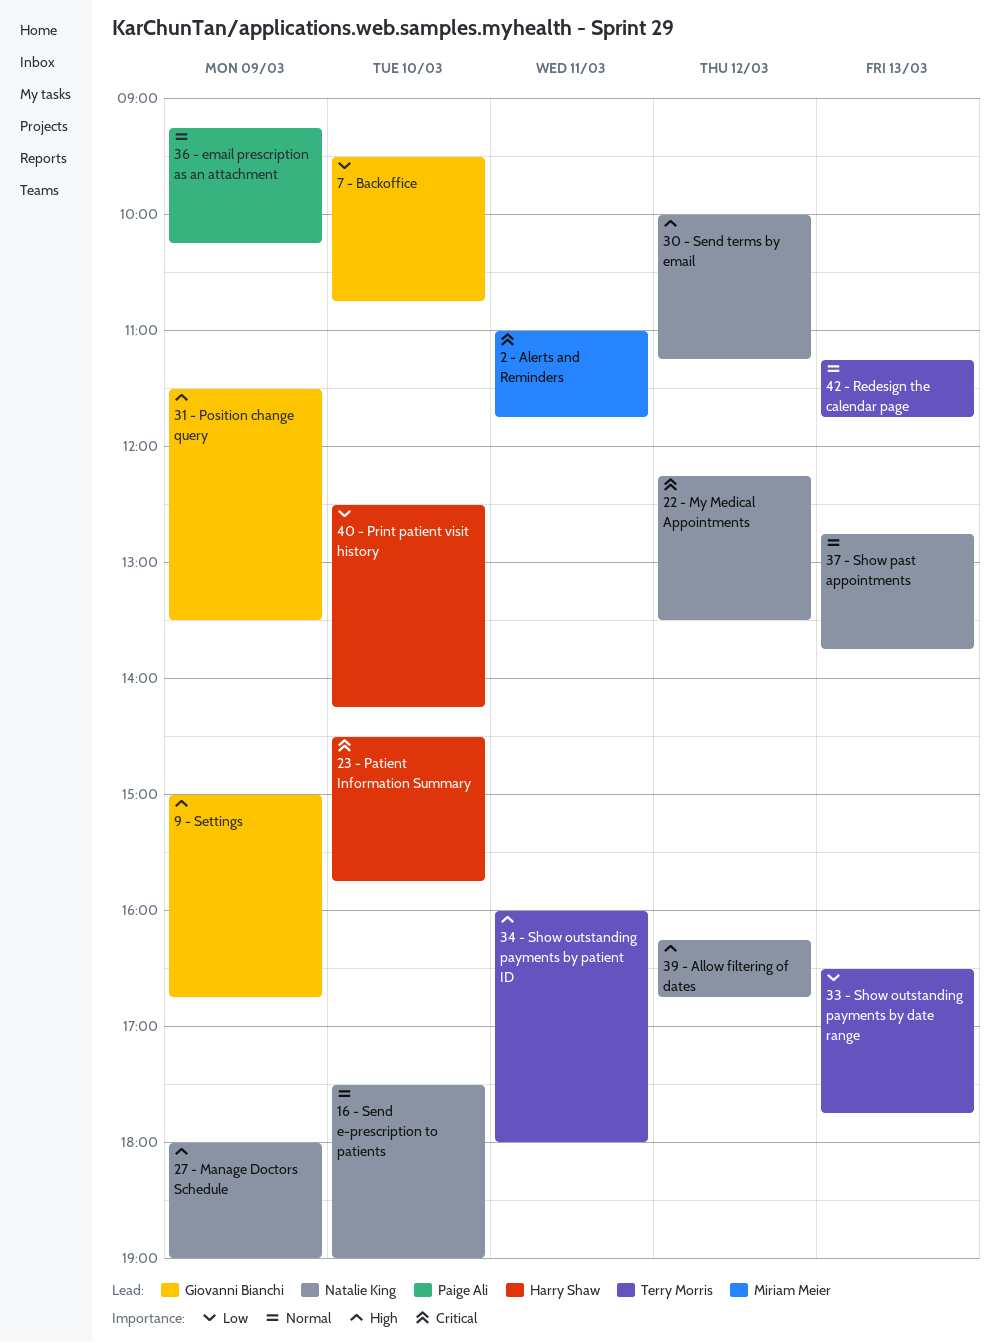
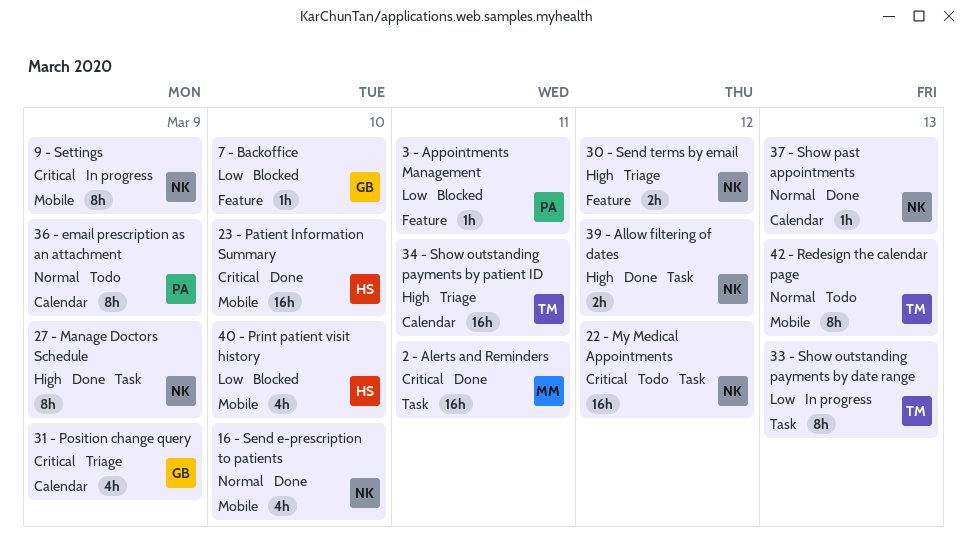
3 - Appointments Management: none -> present
31 - Position change query, priority: High -> Critical
9 - Settings, owner: Giovanni Bianchi -> Natalie King
9 - Settings, priority: High -> Critical

